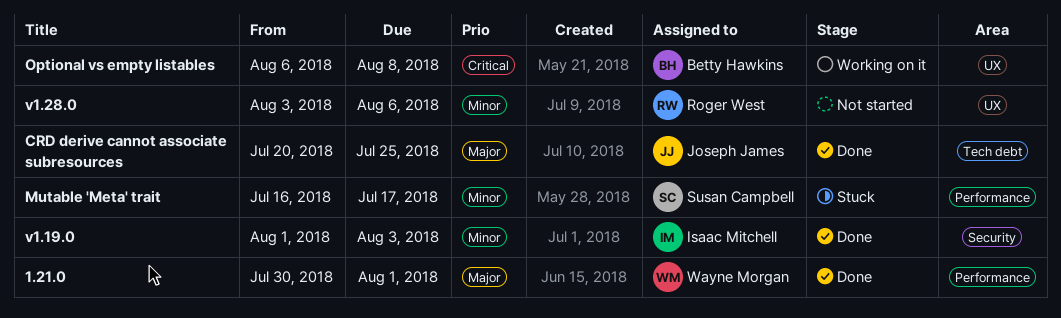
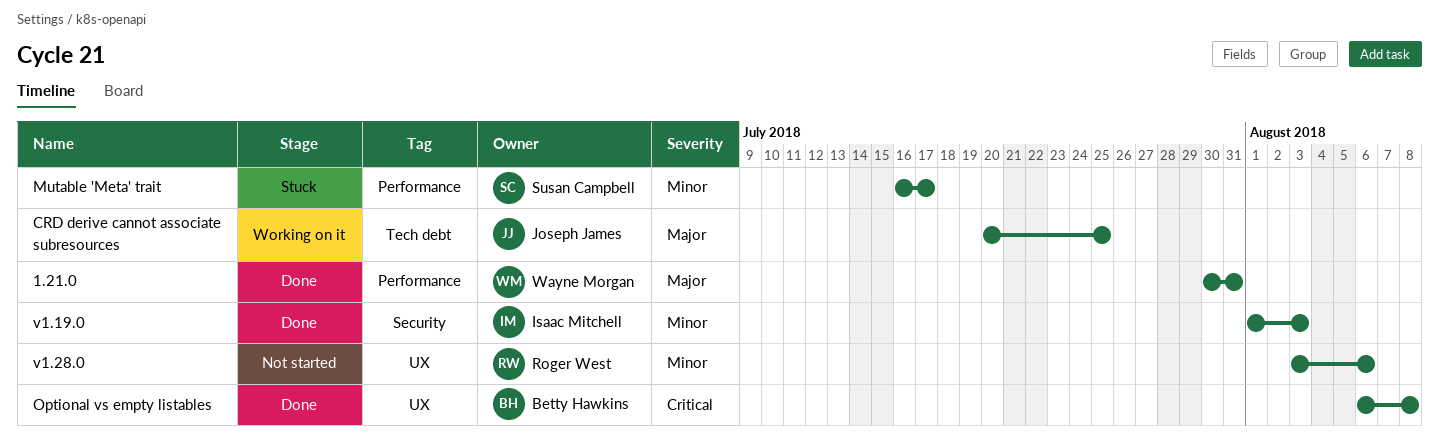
1.21.0, due: Aug 1 -> Jul 31
CRD derive cannot associate subresources, status: Done -> Working on it
Optional vs empty listables, status: Working on it -> Done

